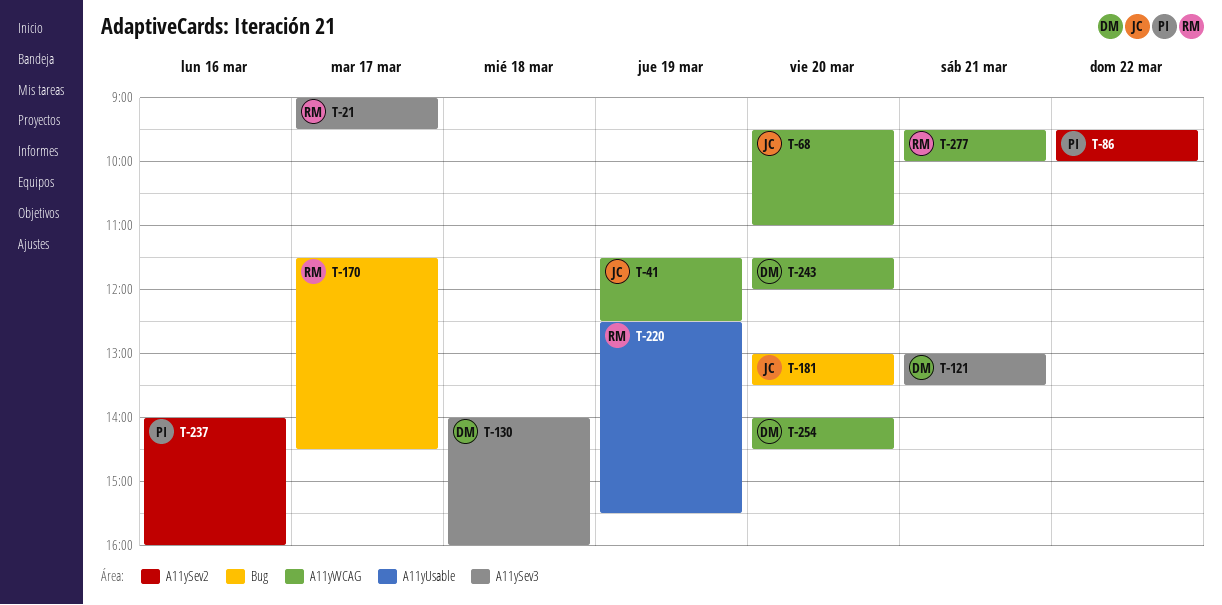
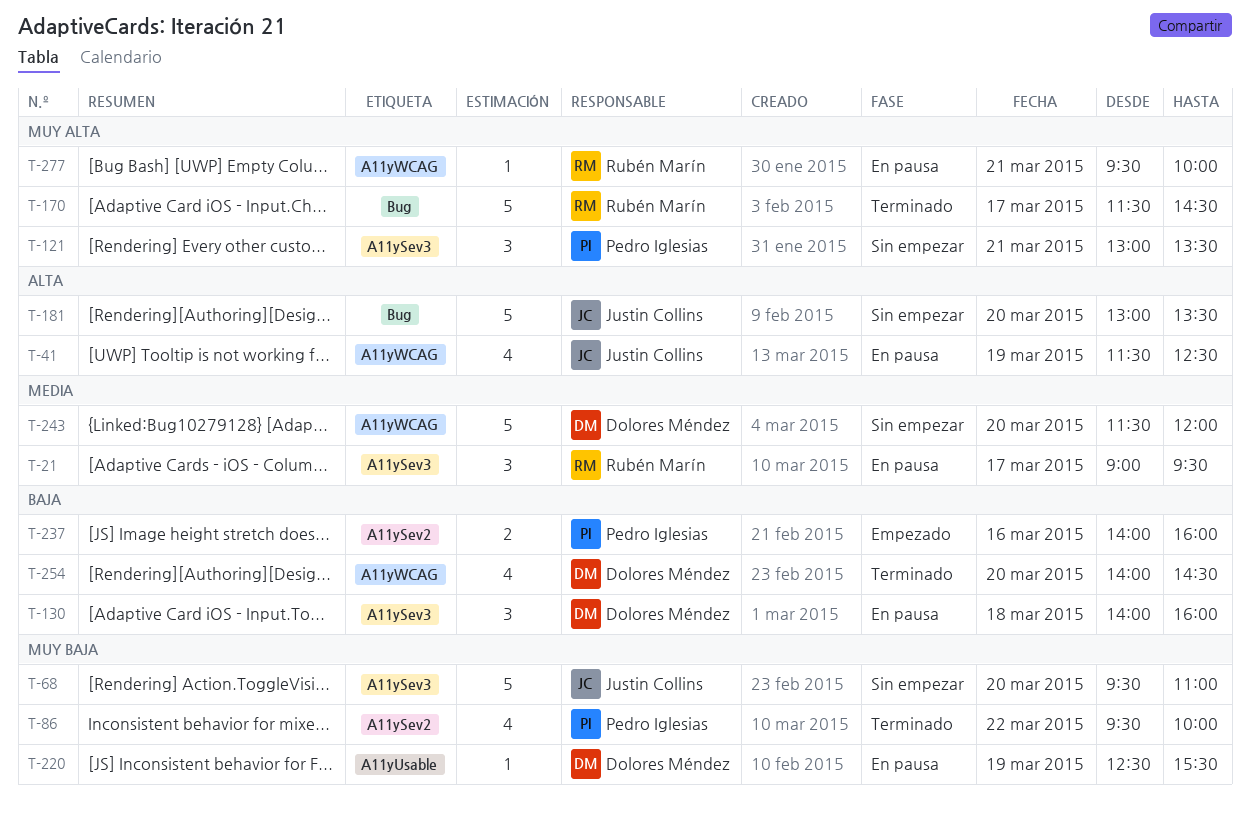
T-68, label: A11yWCAG -> A11ySev3
T-121, owner: Dolores Méndez -> Pedro Iglesias
T-220, owner: Rubén Marín -> Dolores Méndez

